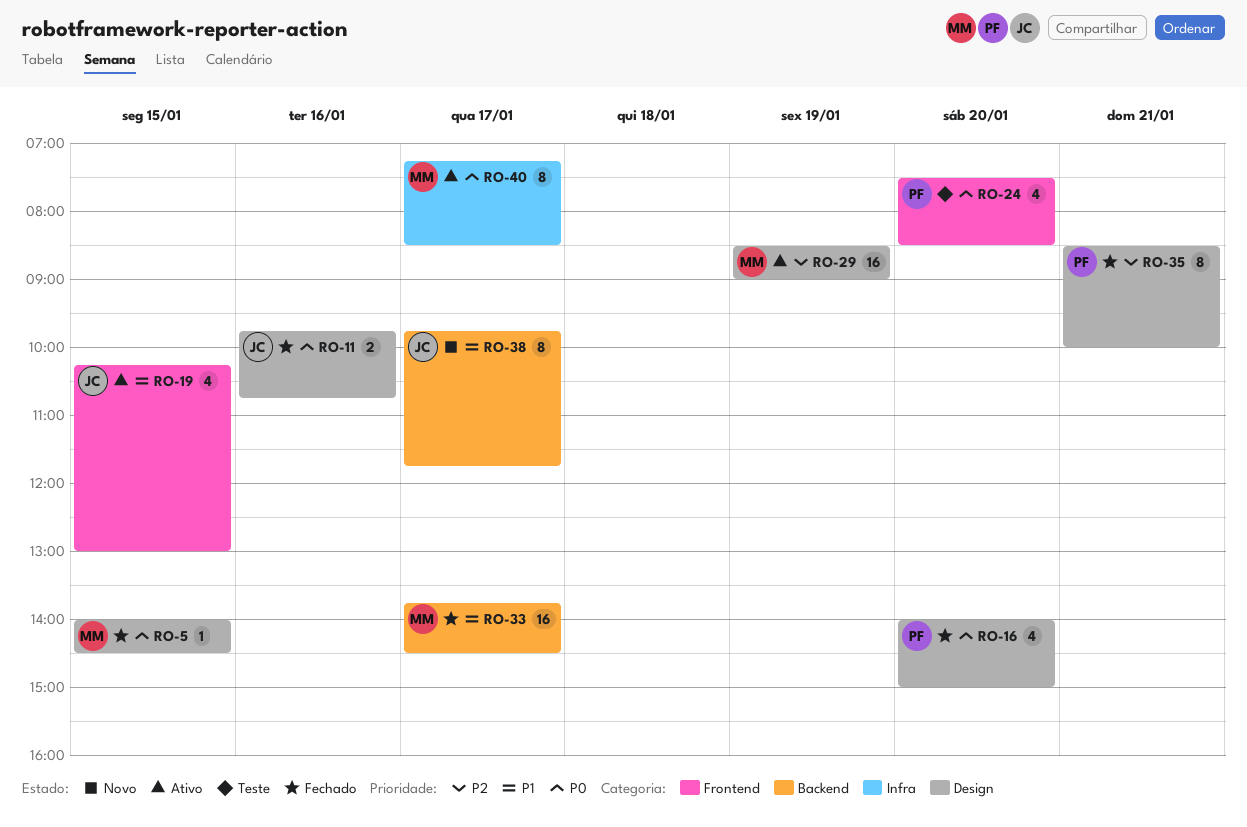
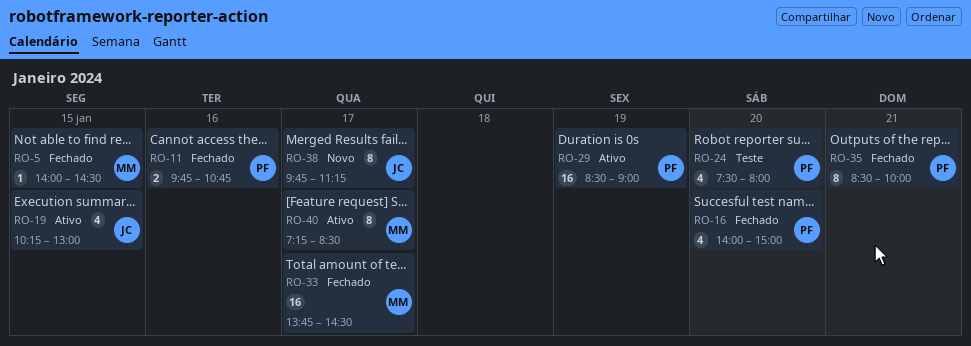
RO-11, owner: JC -> PF
RO-24, ends: 08:30 -> 08:00
RO-29, owner: MM -> PF
RO-38, ends: 11:45 -> 11:15

